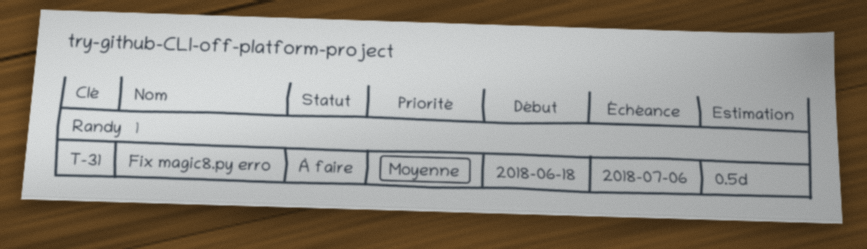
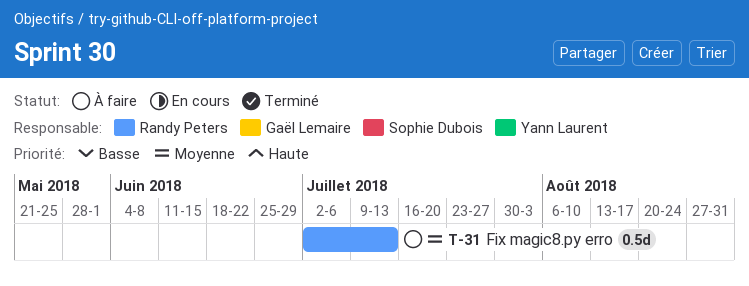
T-31, start: Jun 18 -> Jul 2
T-31, due: Jul 6 -> Jul 13

